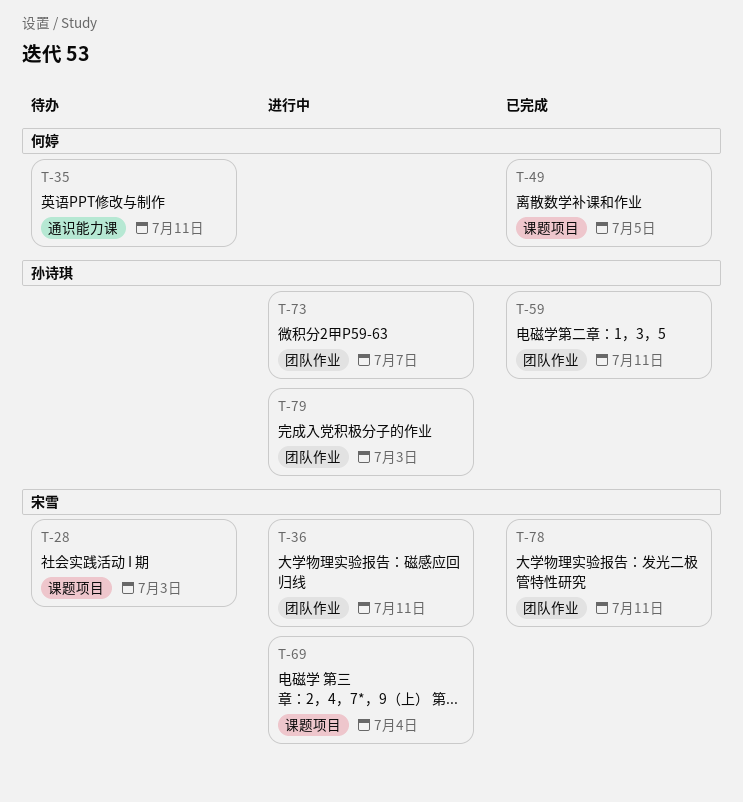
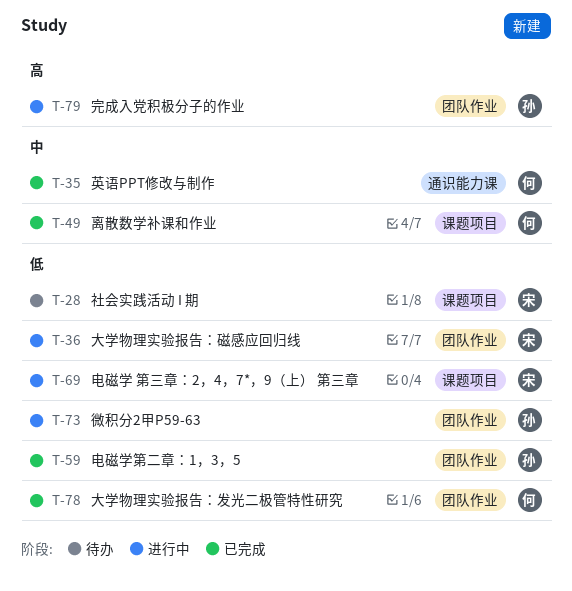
T-35, status: 待办 -> 已完成
T-78, owner: 宋雪 -> 何婷

